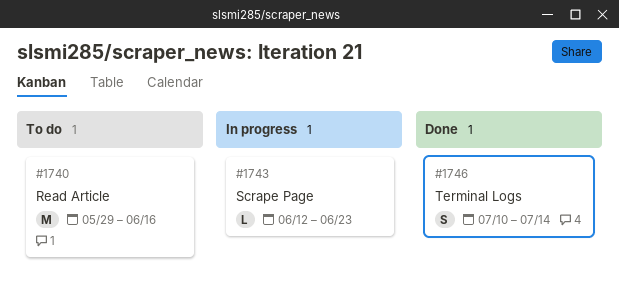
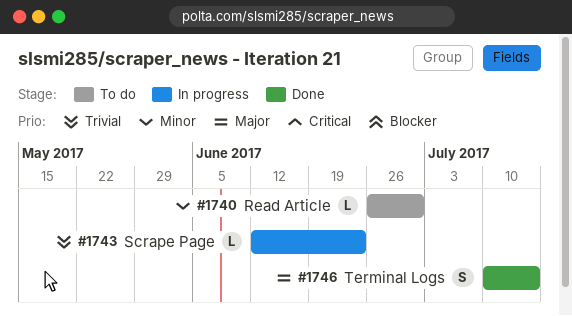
#1740, estimate: M -> L
#1740, start: May 29 -> Jun 26
#1740, due: Jun 16 -> Jun 30

